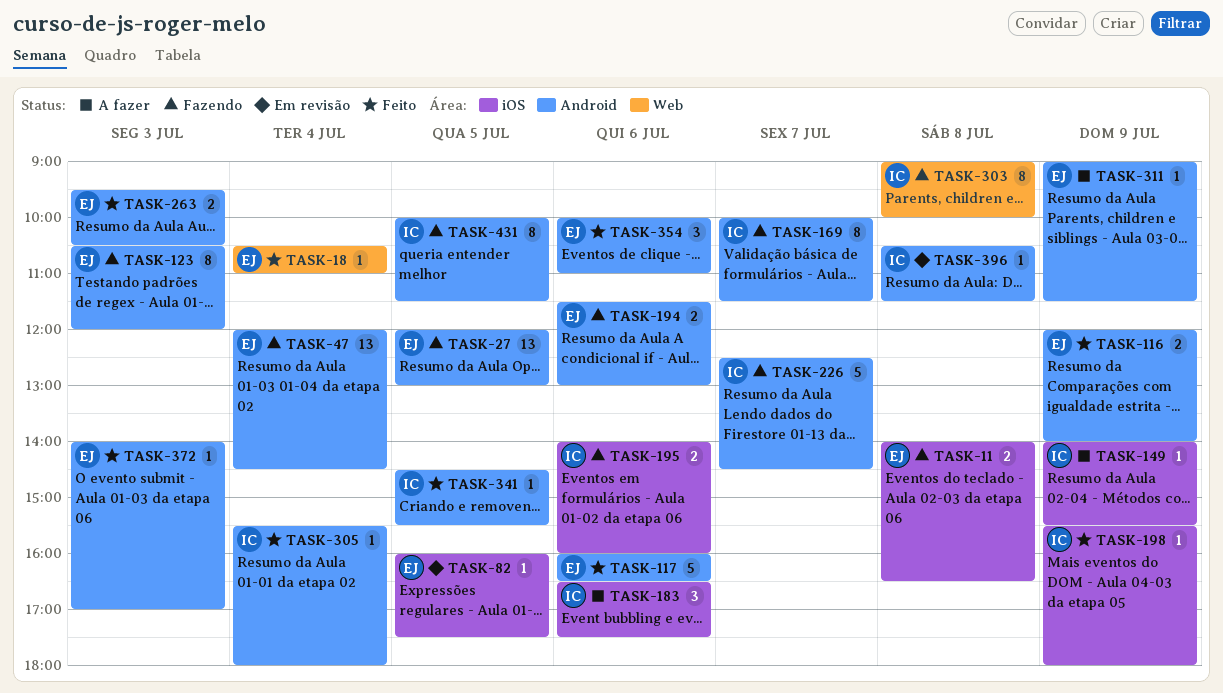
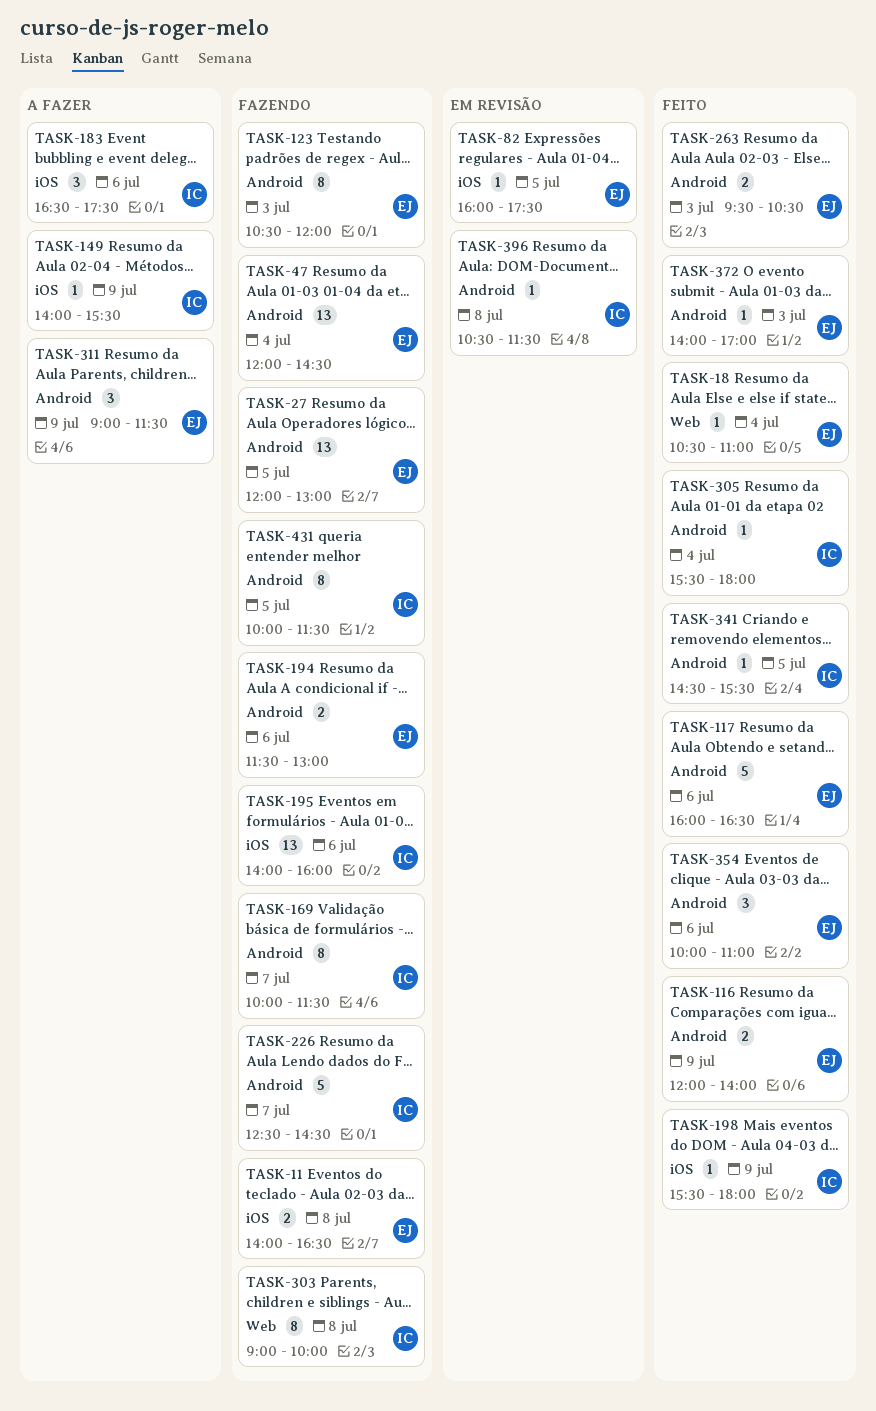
TASK-195, estimate: 2 -> 13
TASK-311, estimate: 1 -> 3

